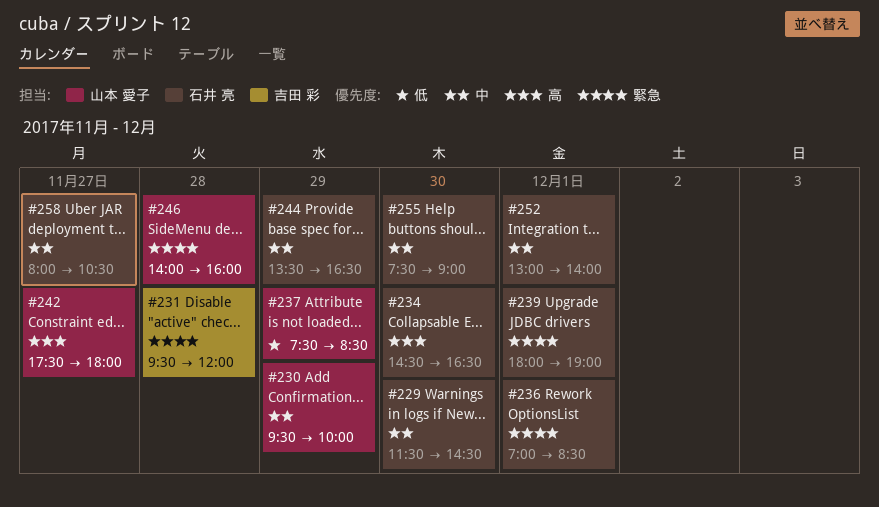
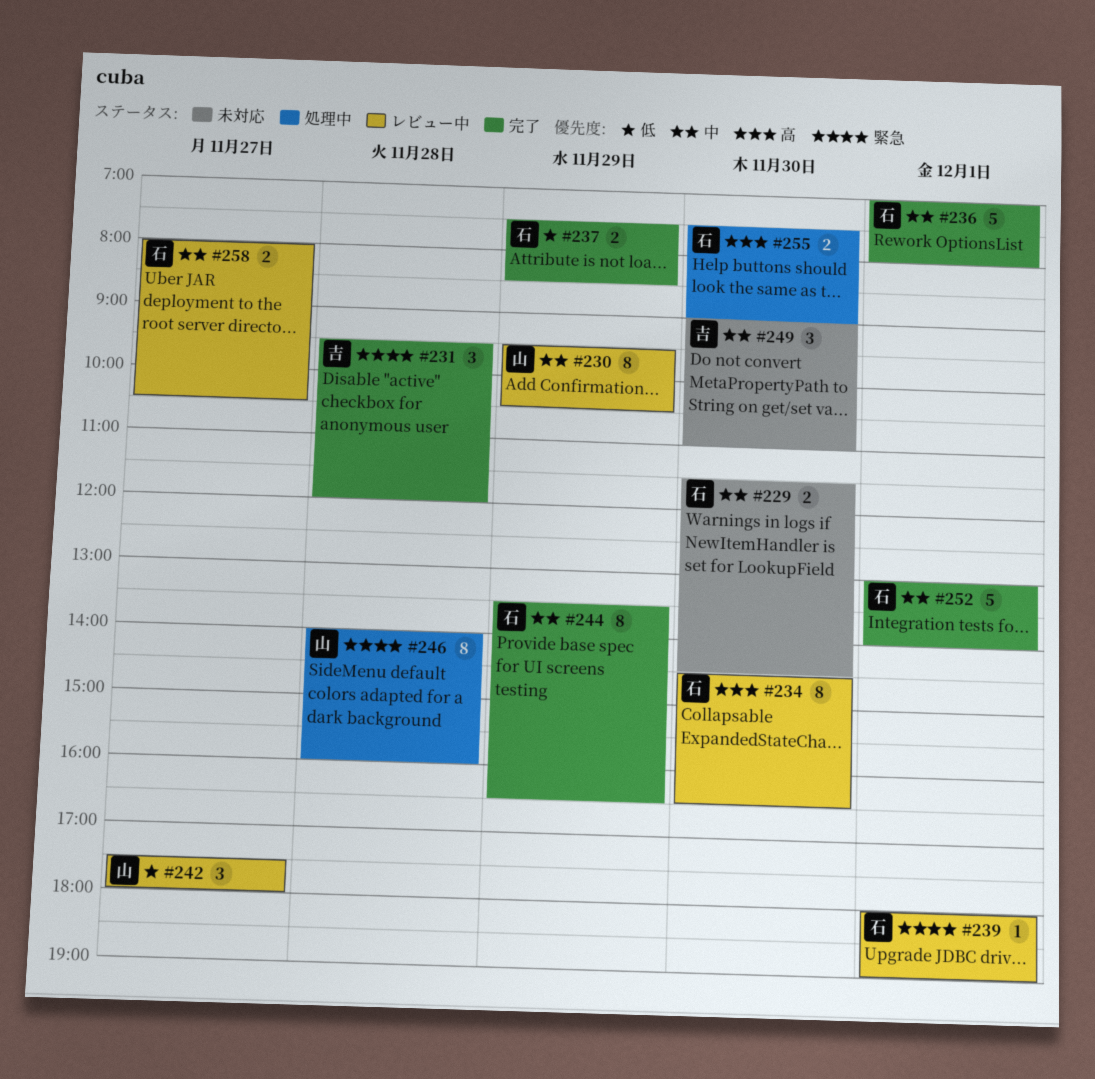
#230, ends: 10:00 -> 10:30
#236, priority: 緊急 -> 中
#236, ends: 08:30 -> 08:00
#237, owner: 山本 愛子 -> 石井 亮
#242, priority: 高 -> 低
#249: none -> present
#255, priority: 中 -> 高

